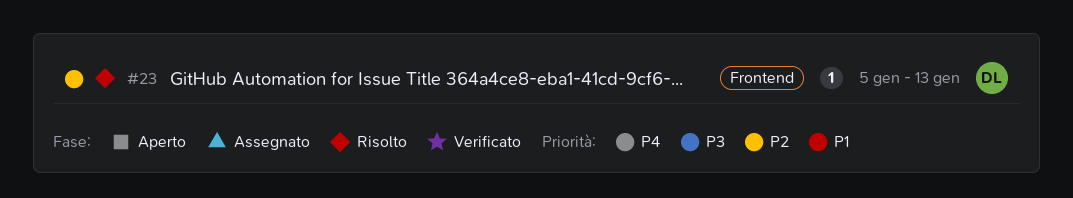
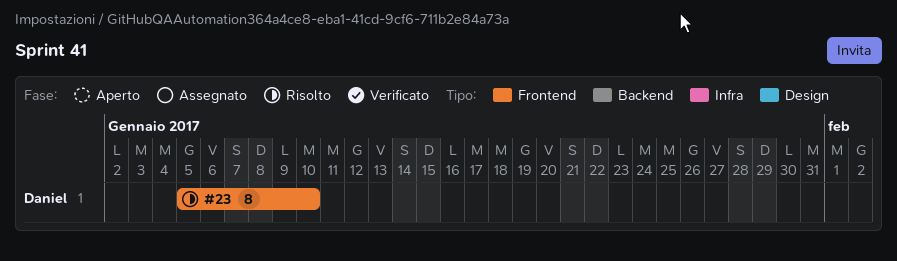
#23, estimate: 1 -> 8
#23, due: Jan 13 -> Jan 10

